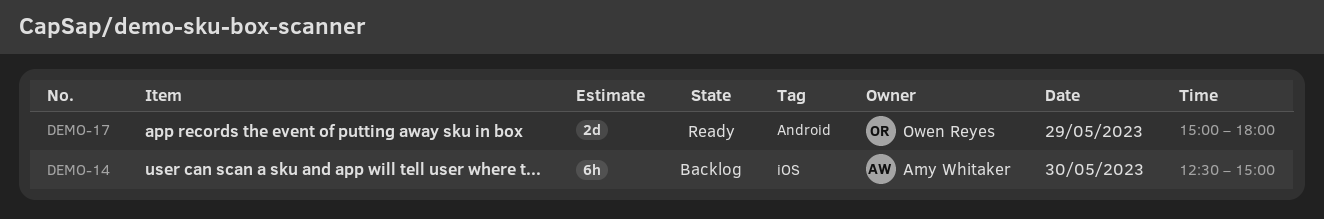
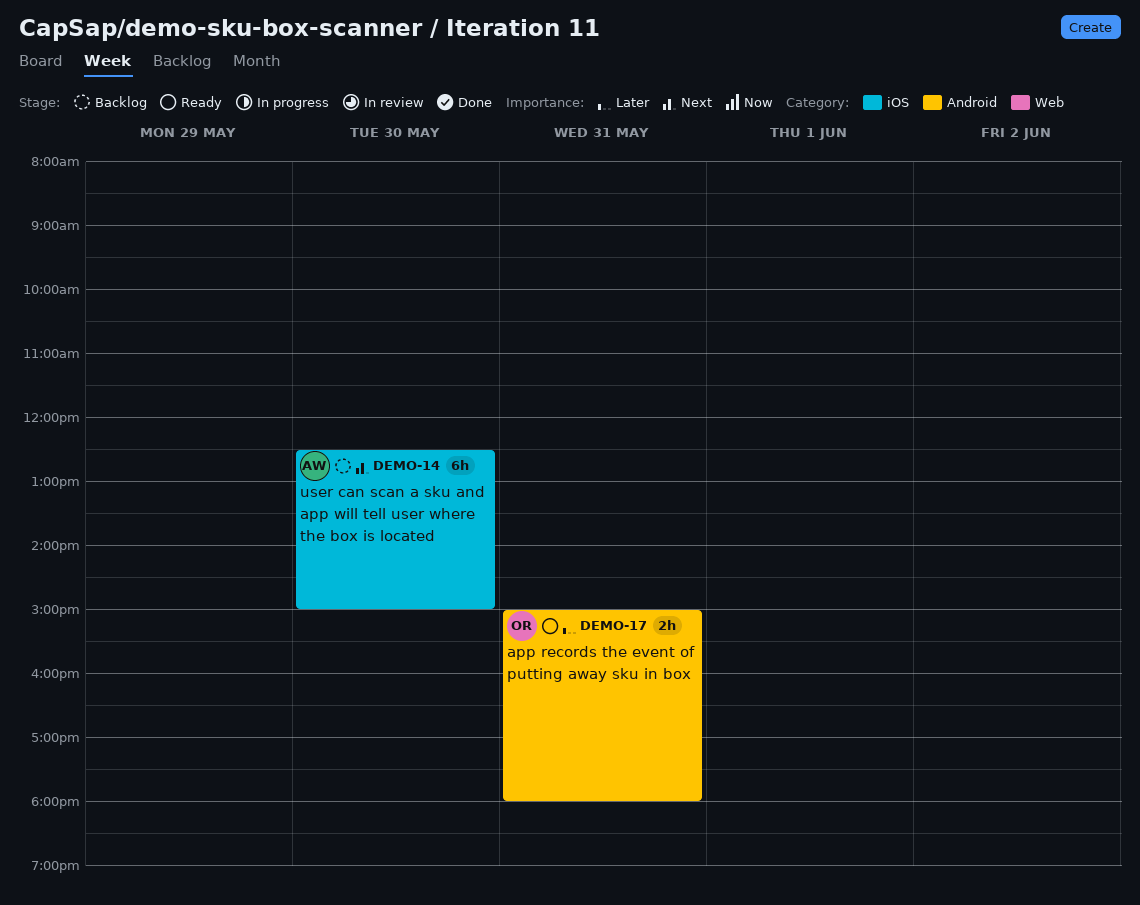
DEMO-17, estimate: 2d -> 2h
DEMO-17, day: May 29 -> May 31

